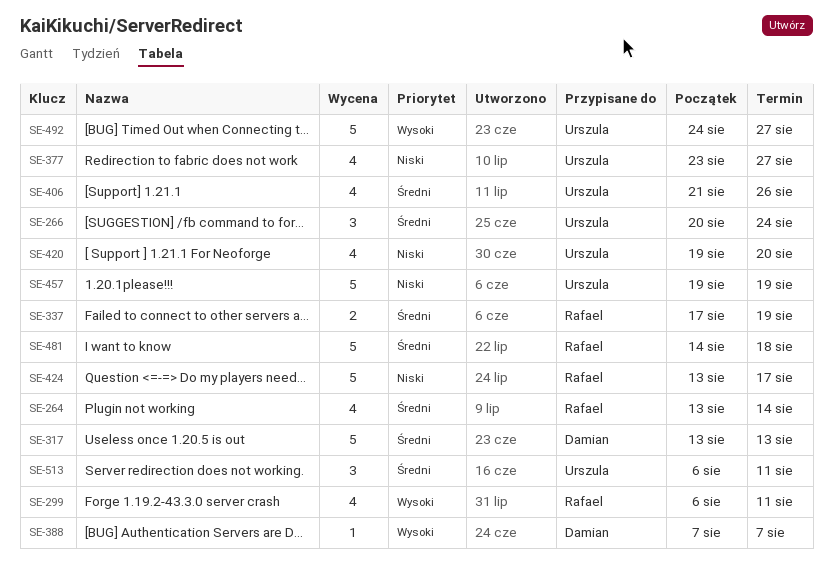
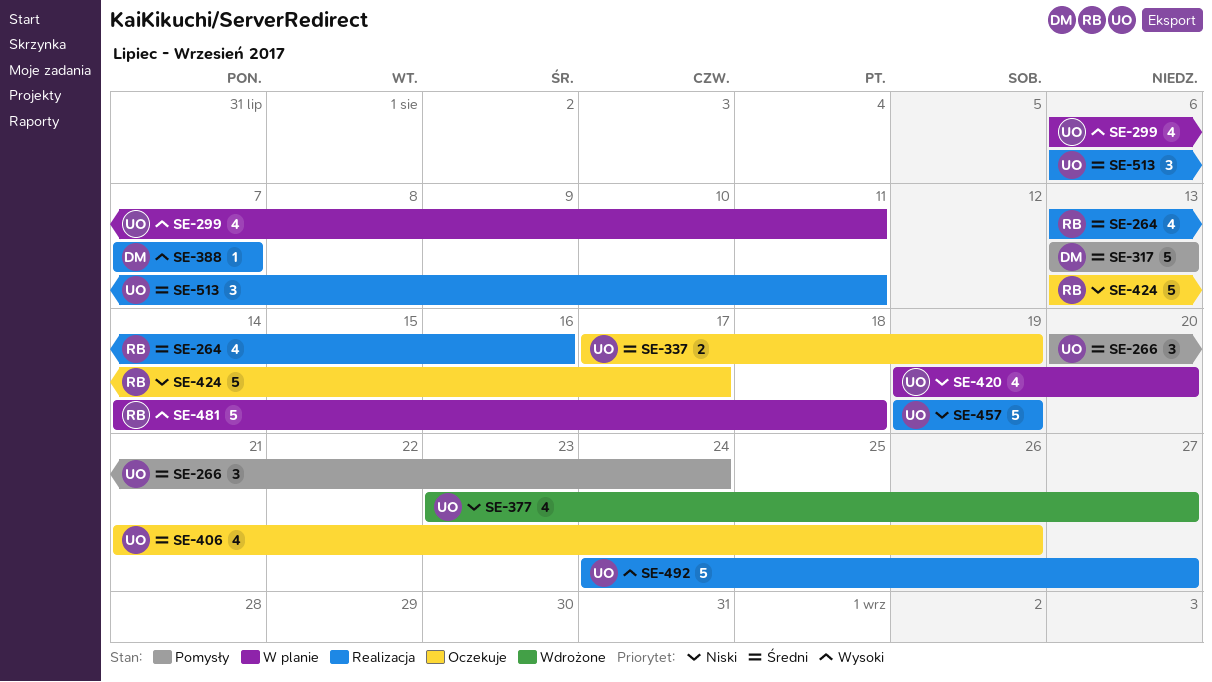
SE-264, due: Aug 14 -> Aug 16
SE-299, owner: Rafael -> Urszula
SE-337, owner: Rafael -> Urszula
SE-481, priority: Średni -> Wysoki

